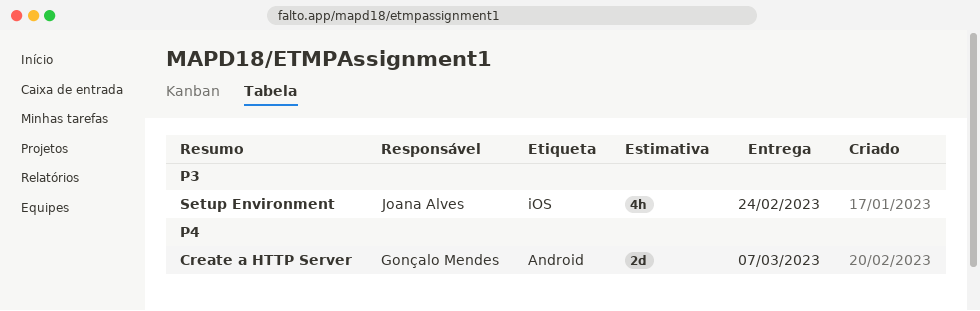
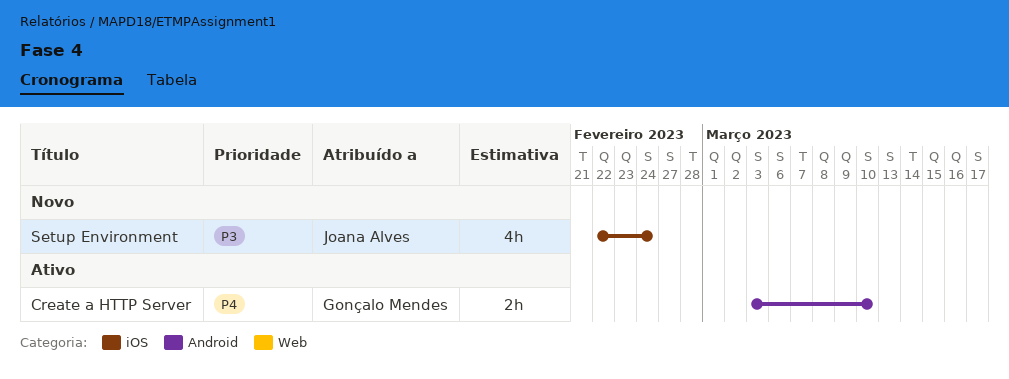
Create a HTTP Server, estimate: 2d -> 2h
Create a HTTP Server, due: Mar 7 -> Mar 10

